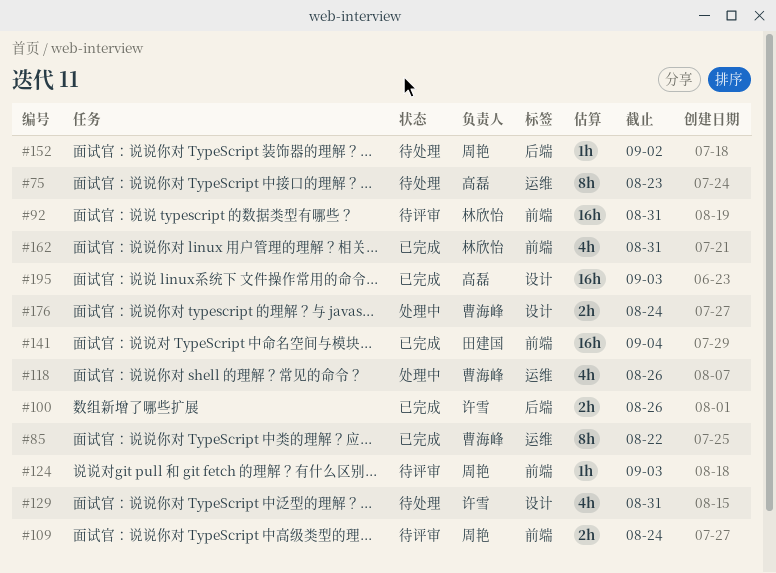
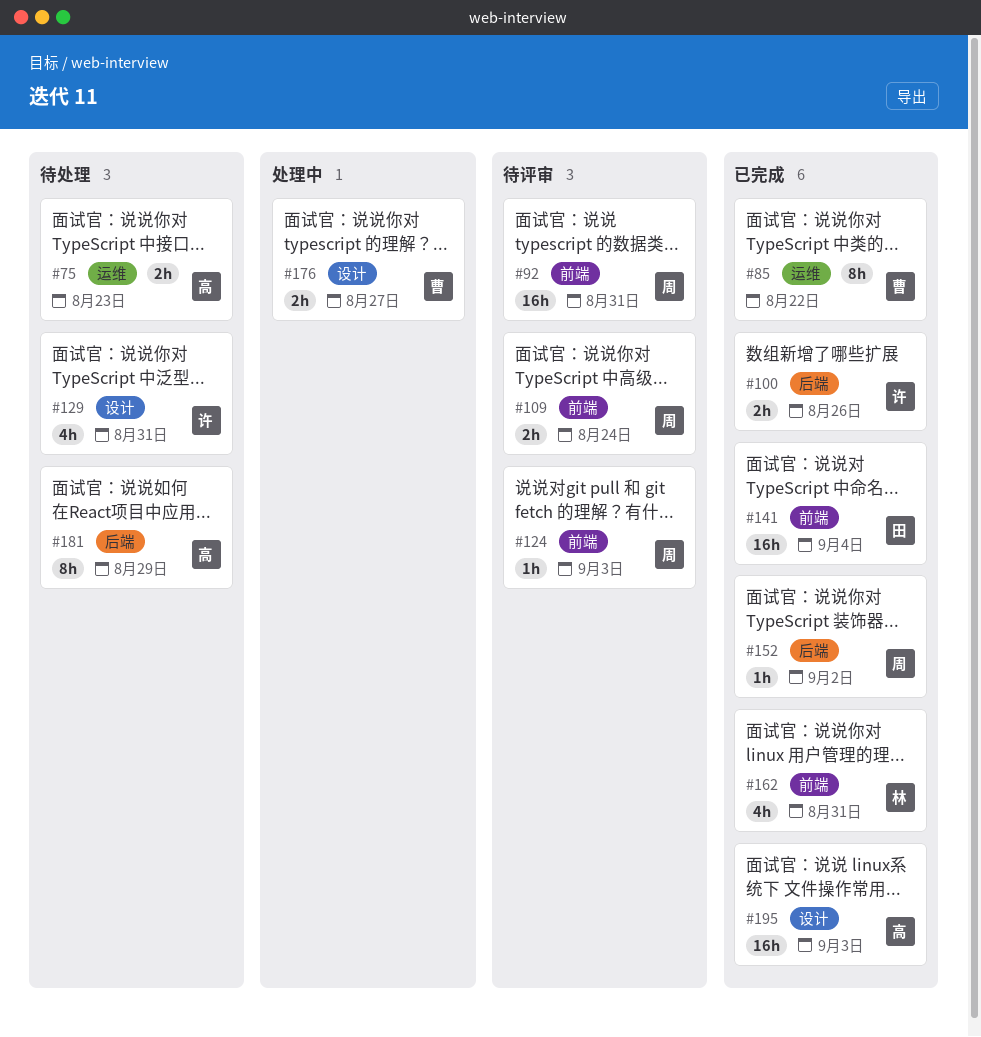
#75, estimate: 8h -> 2h
#92, owner: 林欣怡 -> 周艳
#118: present -> none
#152, status: 待处理 -> 已完成
#176, due: Aug 24 -> Aug 27
#181: none -> present

